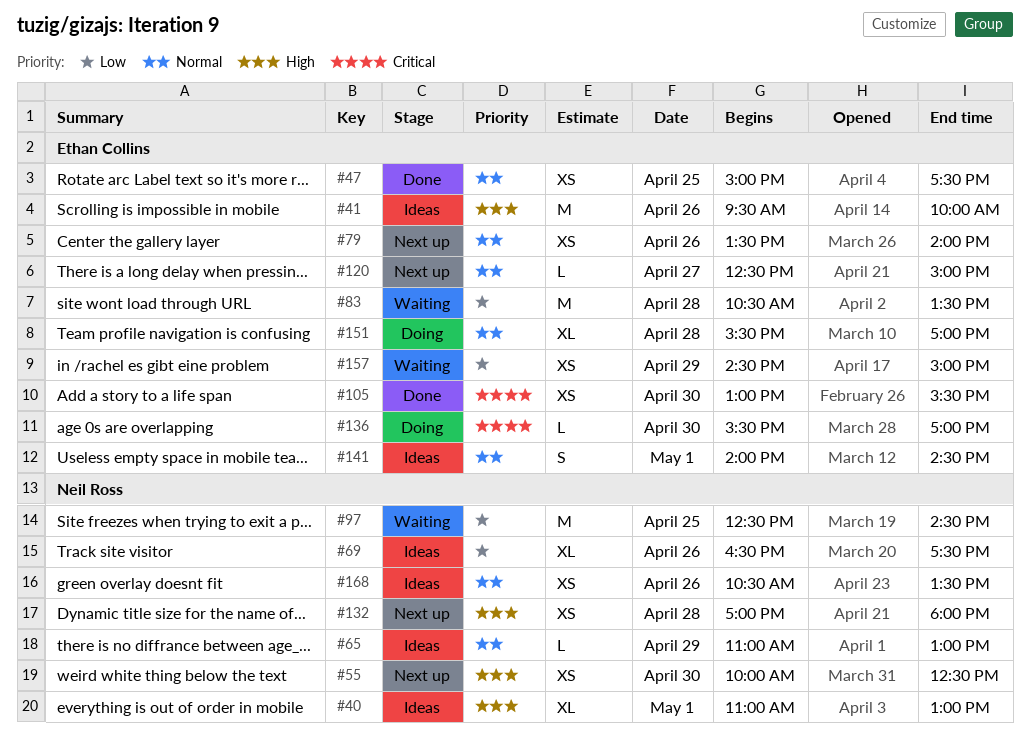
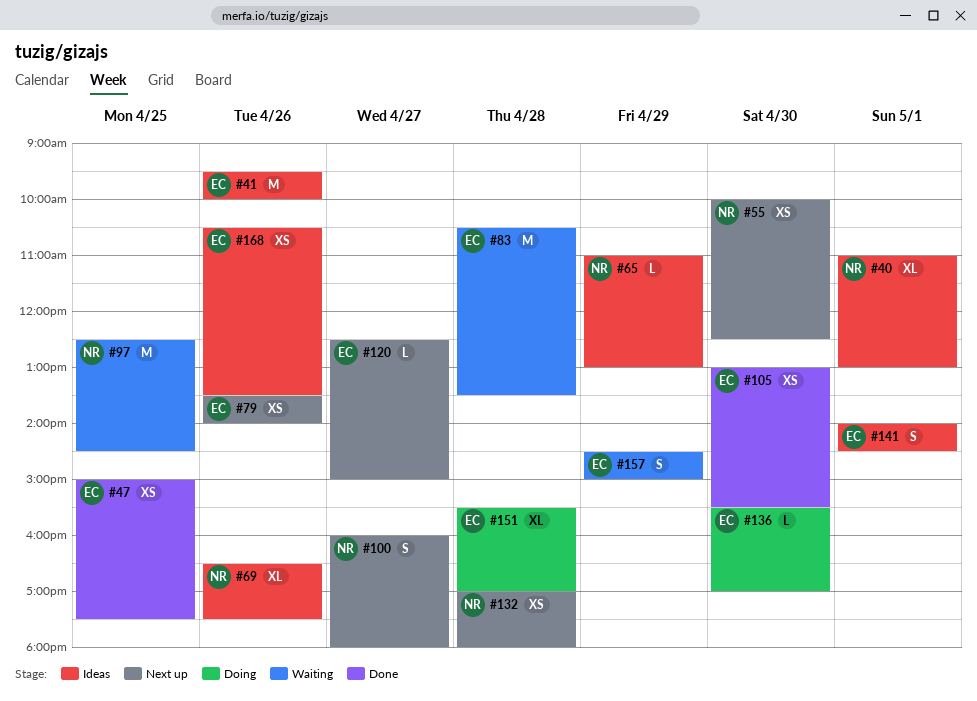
#100: none -> present
#157, estimate: XS -> S
#168, owner: Neil Ross -> Ethan Collins

